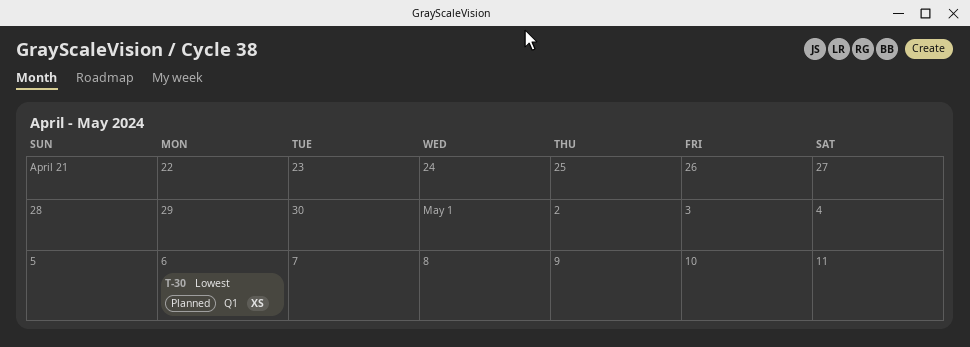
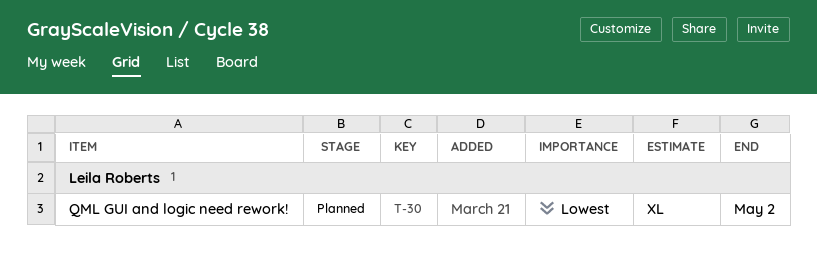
T-30, estimate: XS -> XL
T-30, due: May 6 -> May 2

